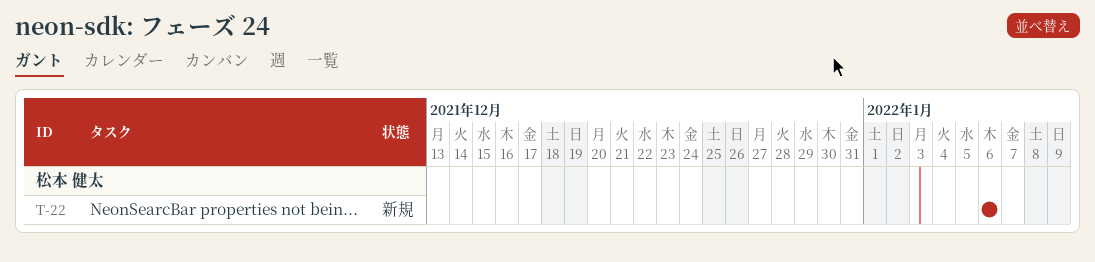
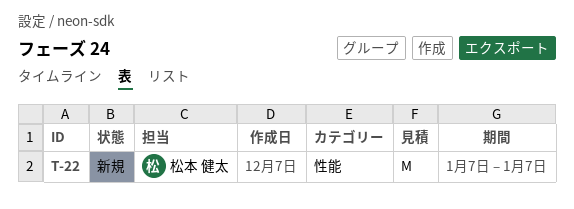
T-22, start: Jan 6 -> Jan 7
T-22, due: Jan 6 -> Jan 7

